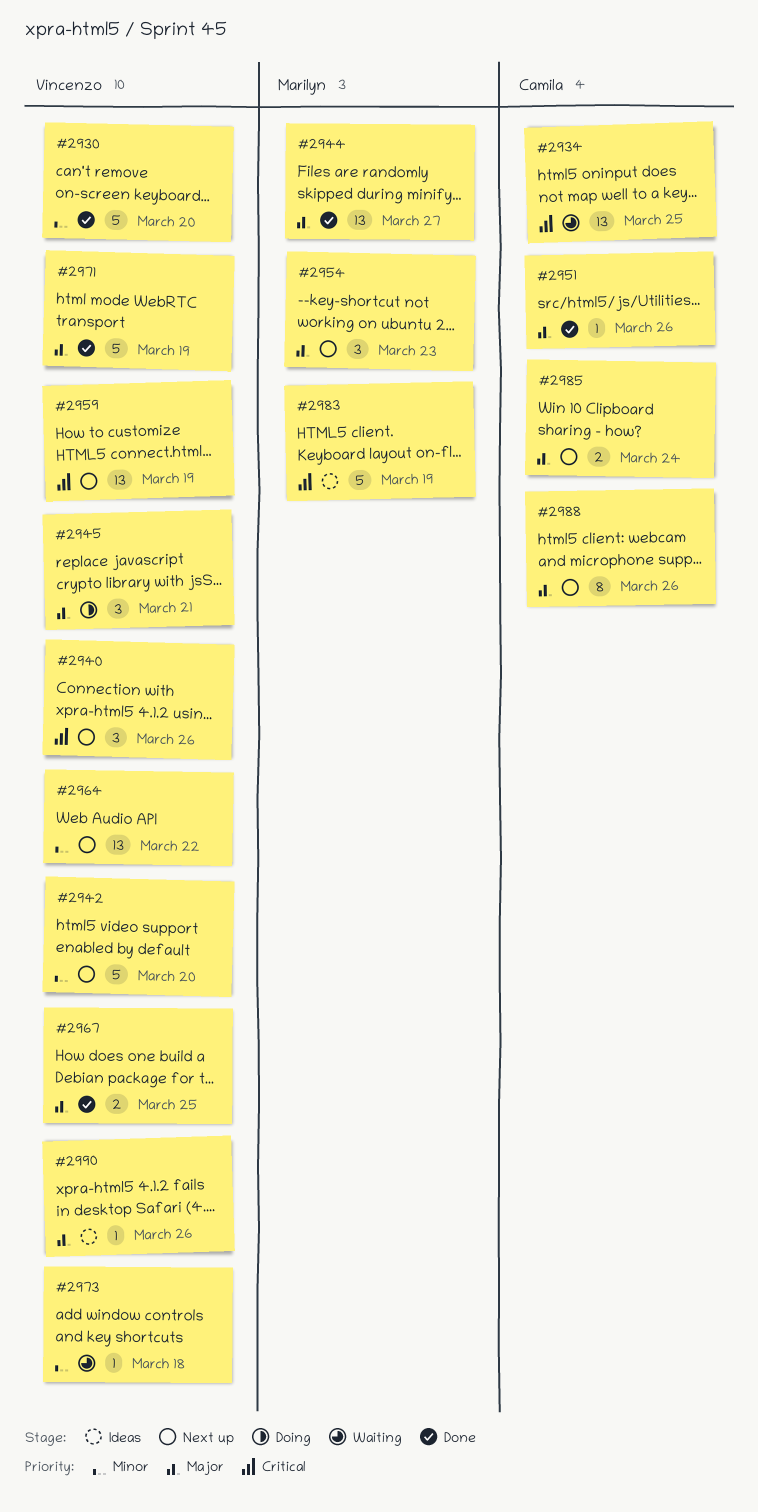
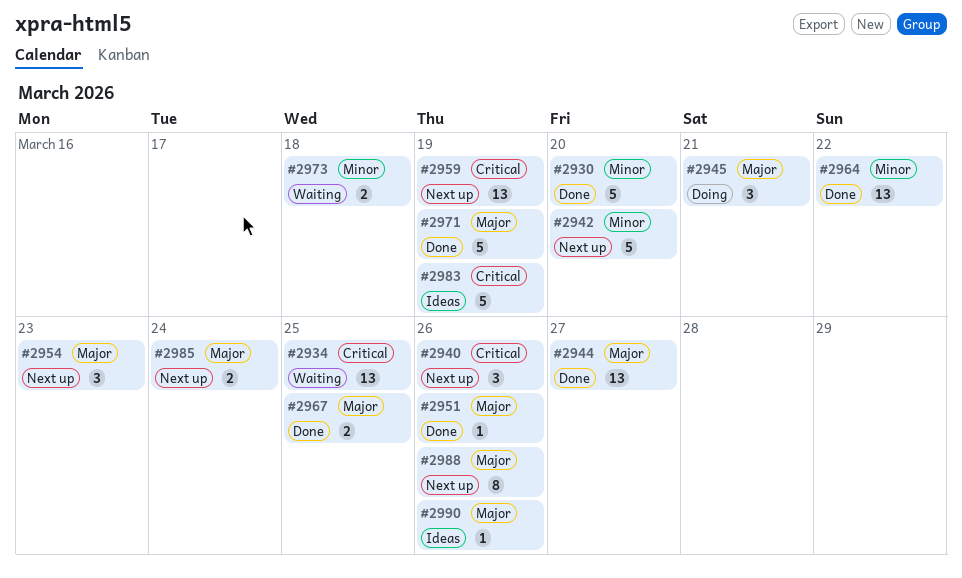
#2964, status: Next up -> Done
#2973, estimate: 1 -> 2

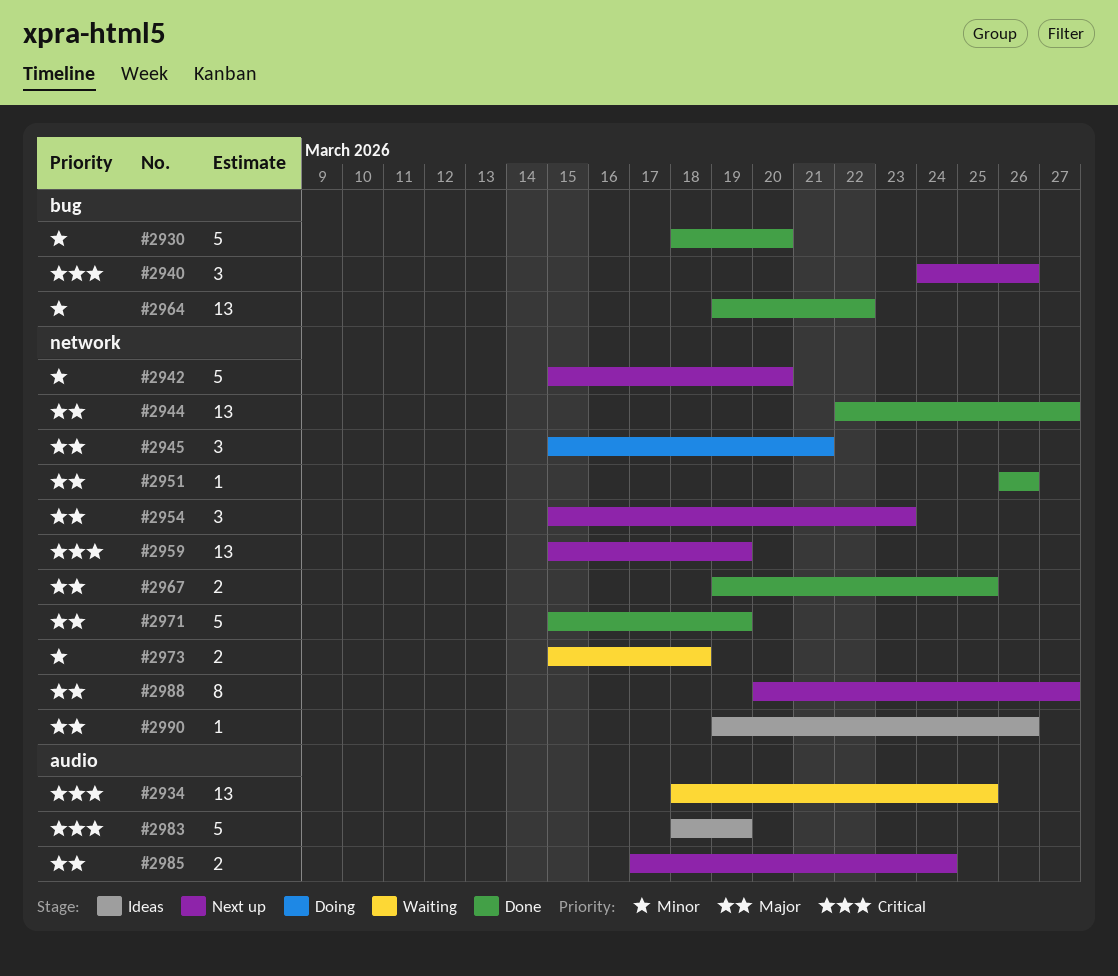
#2988, due: Mar 26 -> Mar 27

